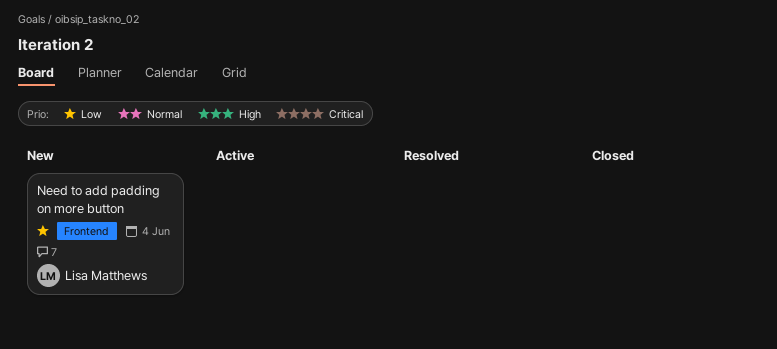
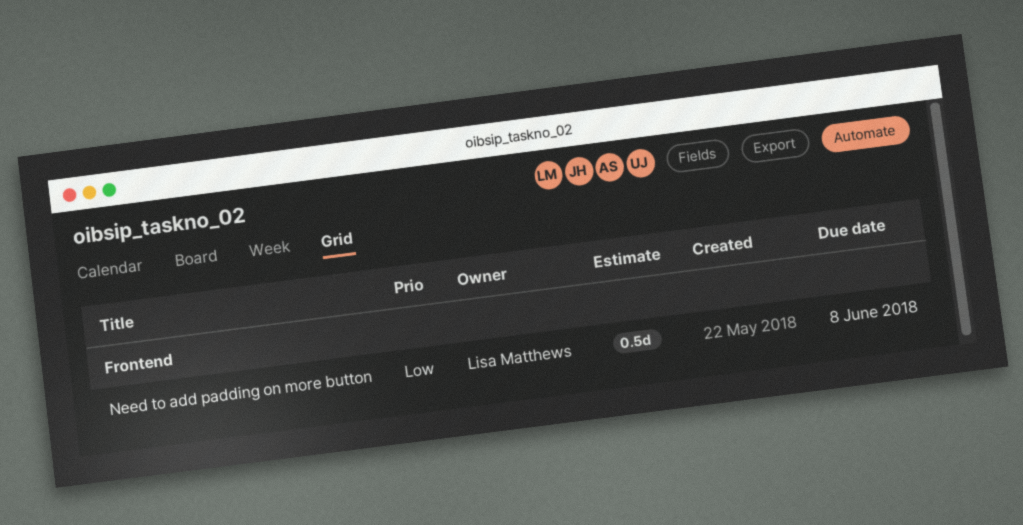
Need to add padding on more button, due: Jun 4 -> Jun 8

